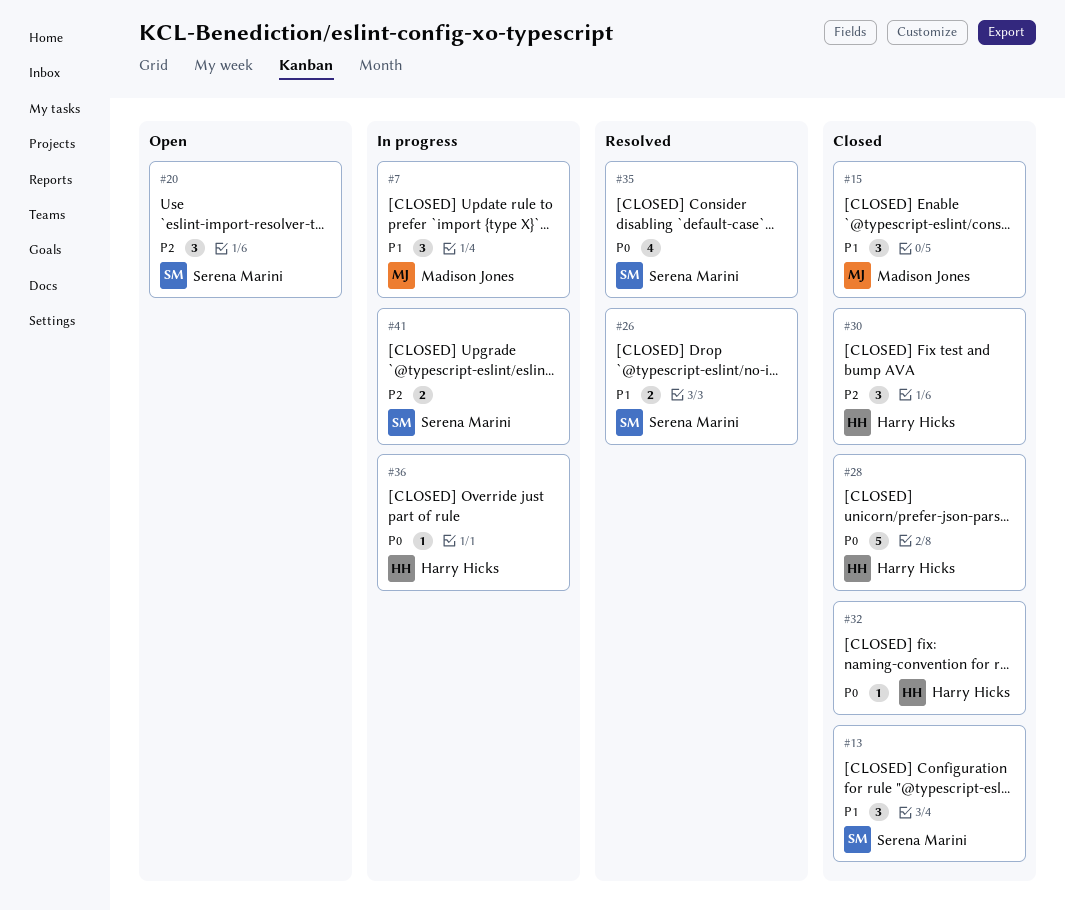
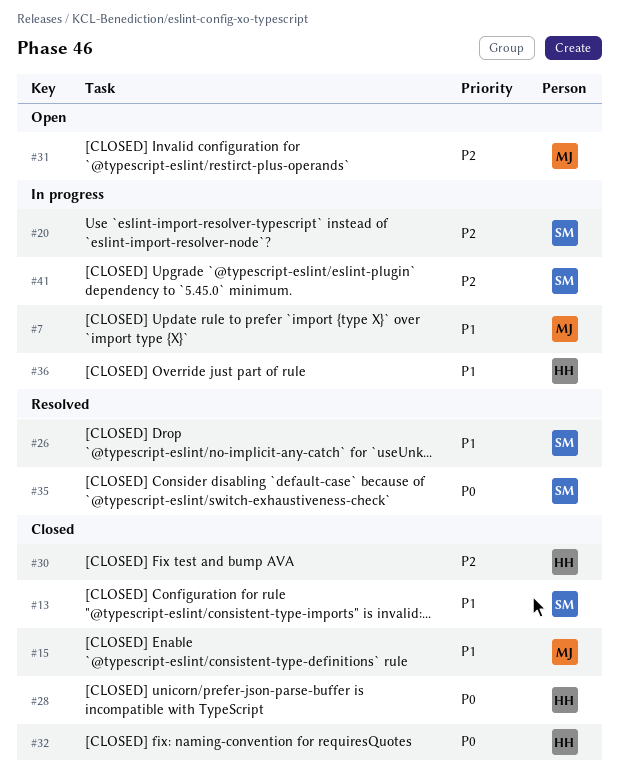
#20, status: Open -> In progress
#31: none -> present
#36, priority: P0 -> P1

